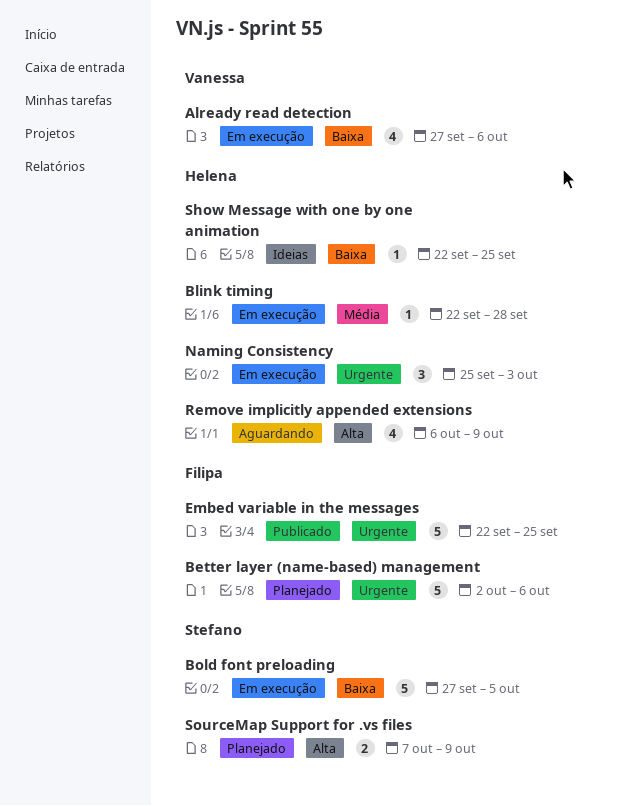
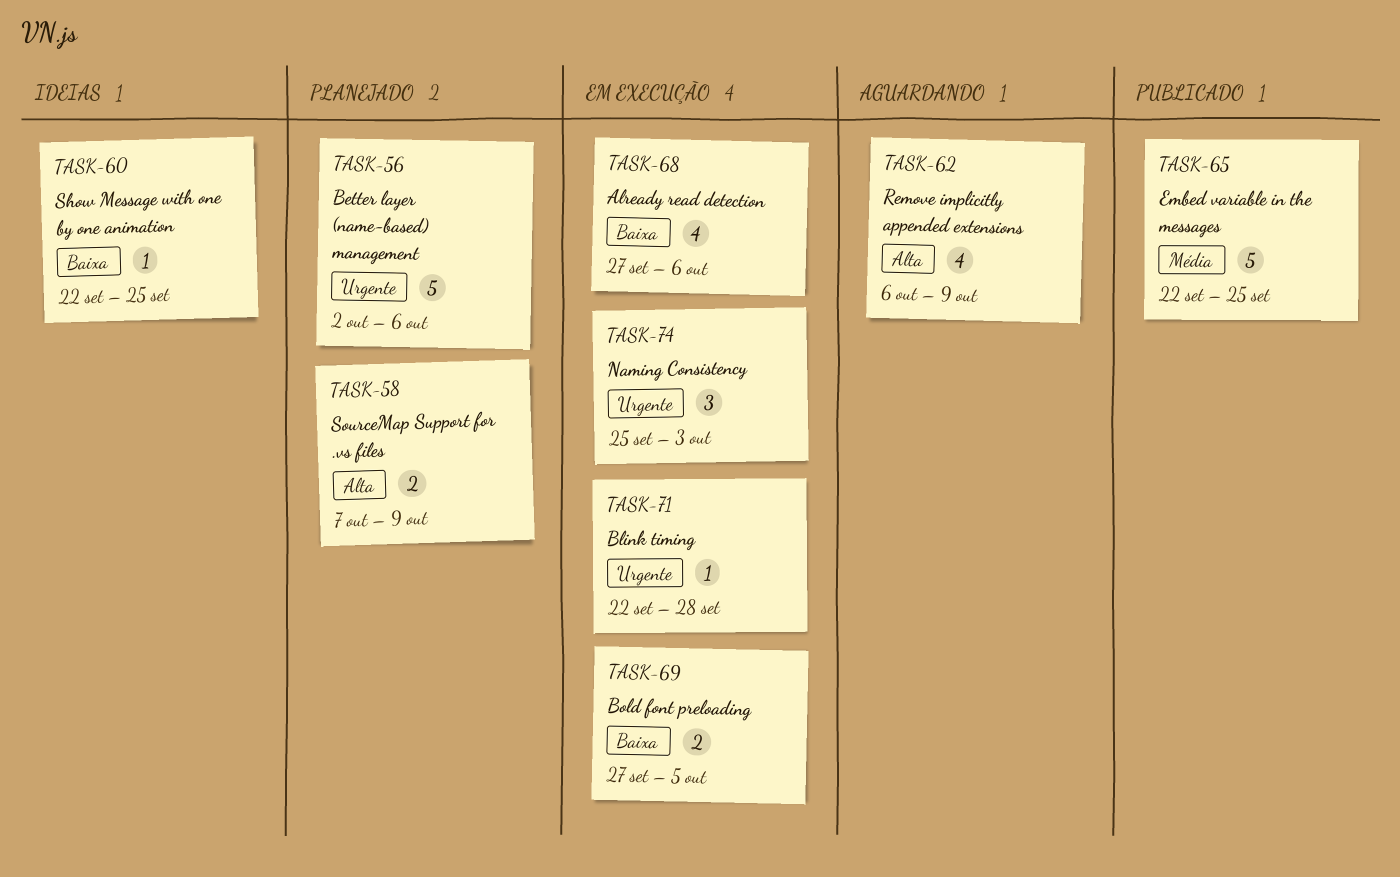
Blink timing, priority: Média -> Urgente
Bold font preloading, estimate: 5 -> 2
Embed variable in the messages, priority: Urgente -> Média

